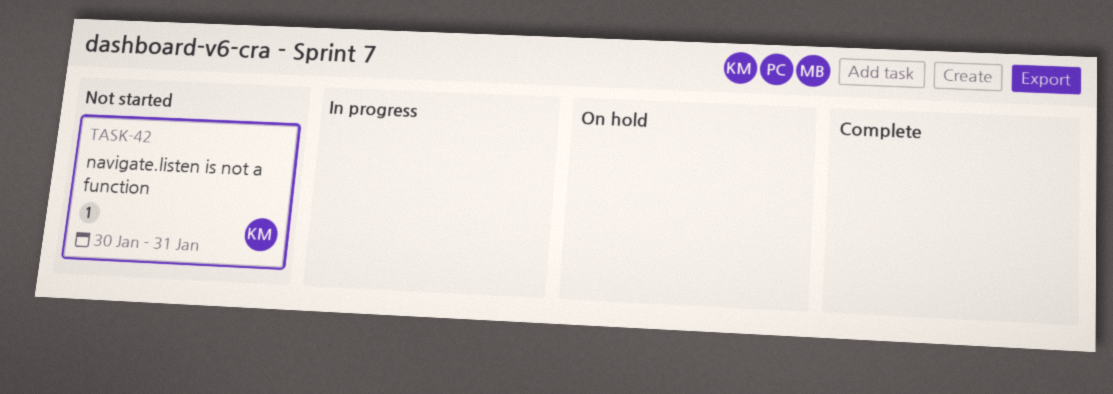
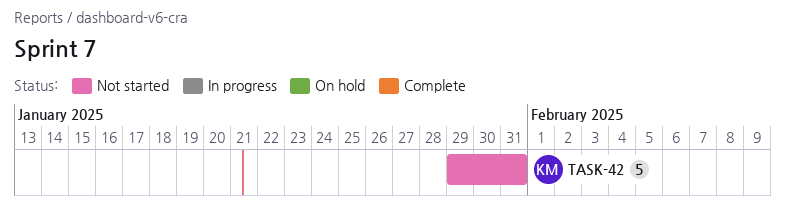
TASK-42, estimate: 1 -> 5
TASK-42, start: Jan 30 -> Jan 29

